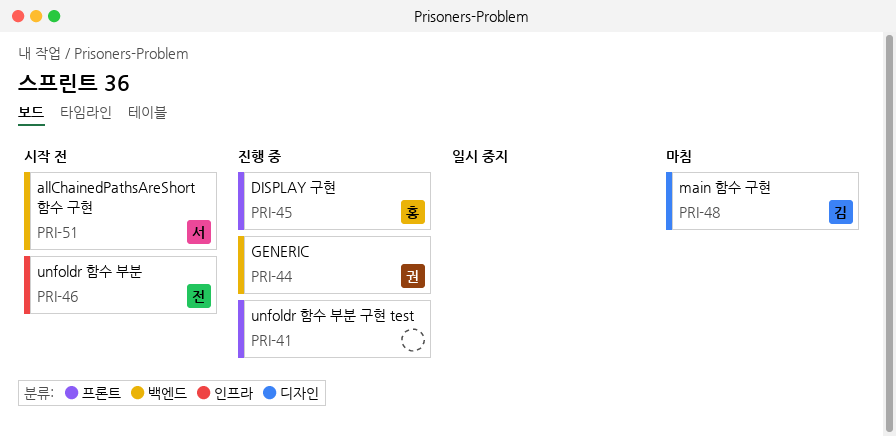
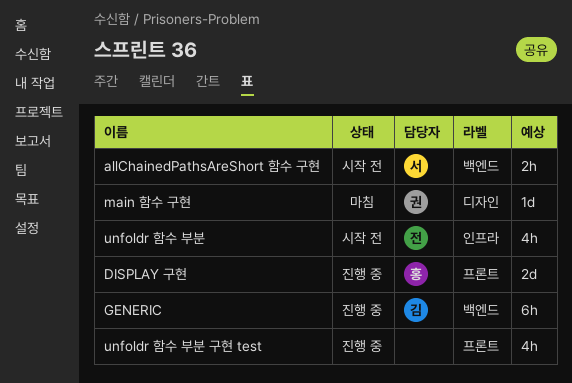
GENERIC, owner: 권 -> 김
main 함수 구현, owner: 김 -> 권

